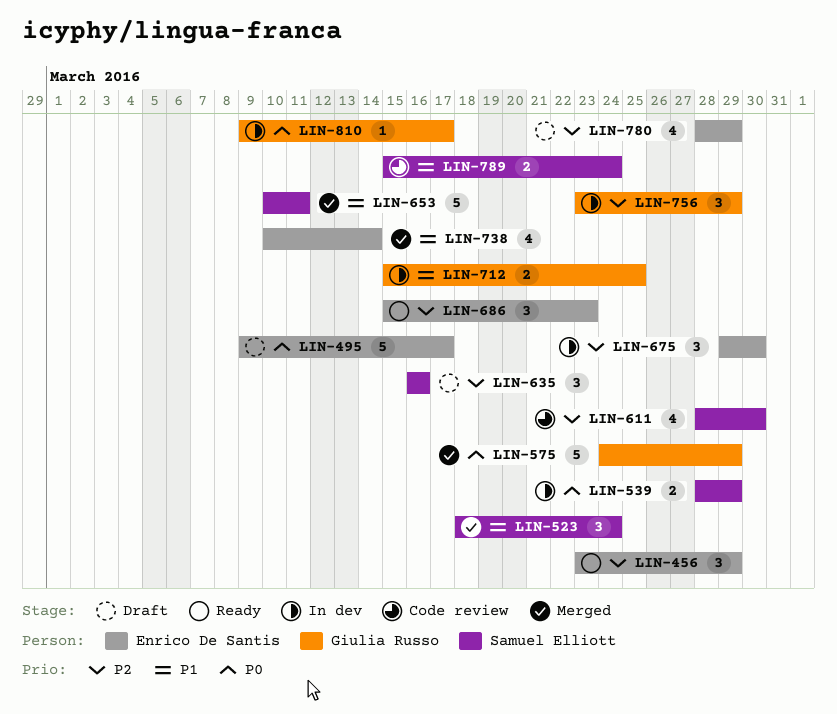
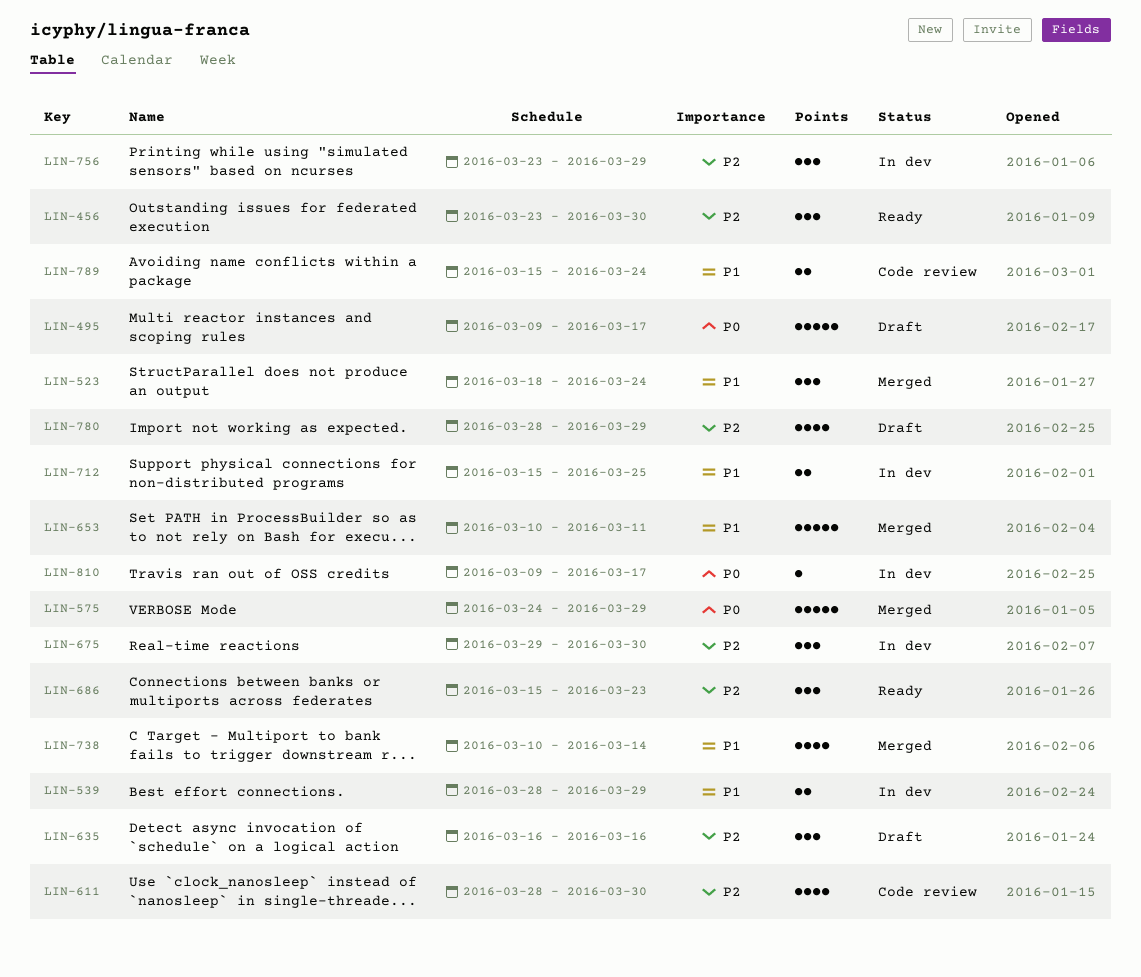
LIN-456, due: Mar 29 -> Mar 30
LIN-539, priority: P0 -> P1

